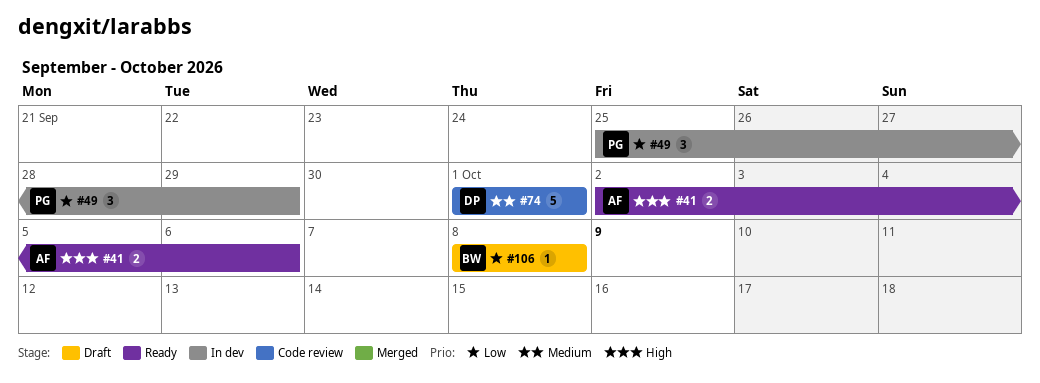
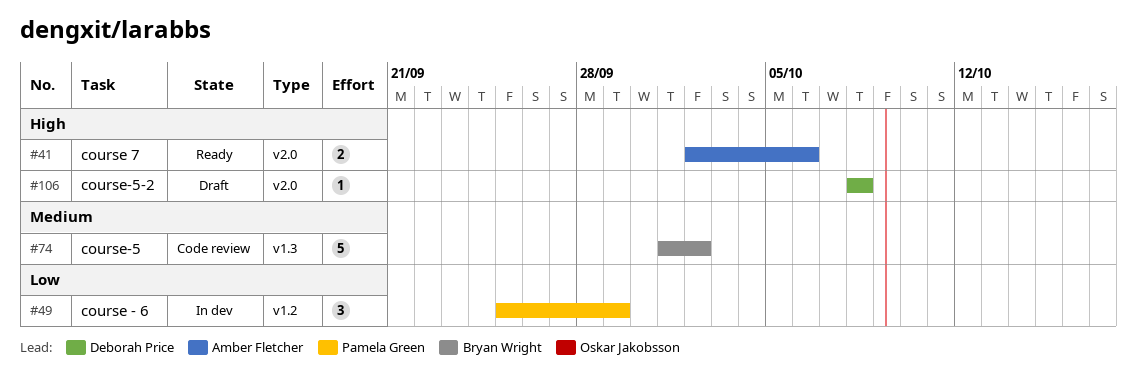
#74, owner: Deborah Price -> Bryan Wright
#74, due: Oct 1 -> Oct 2
#106, owner: Bryan Wright -> Deborah Price
#106, priority: Low -> High

